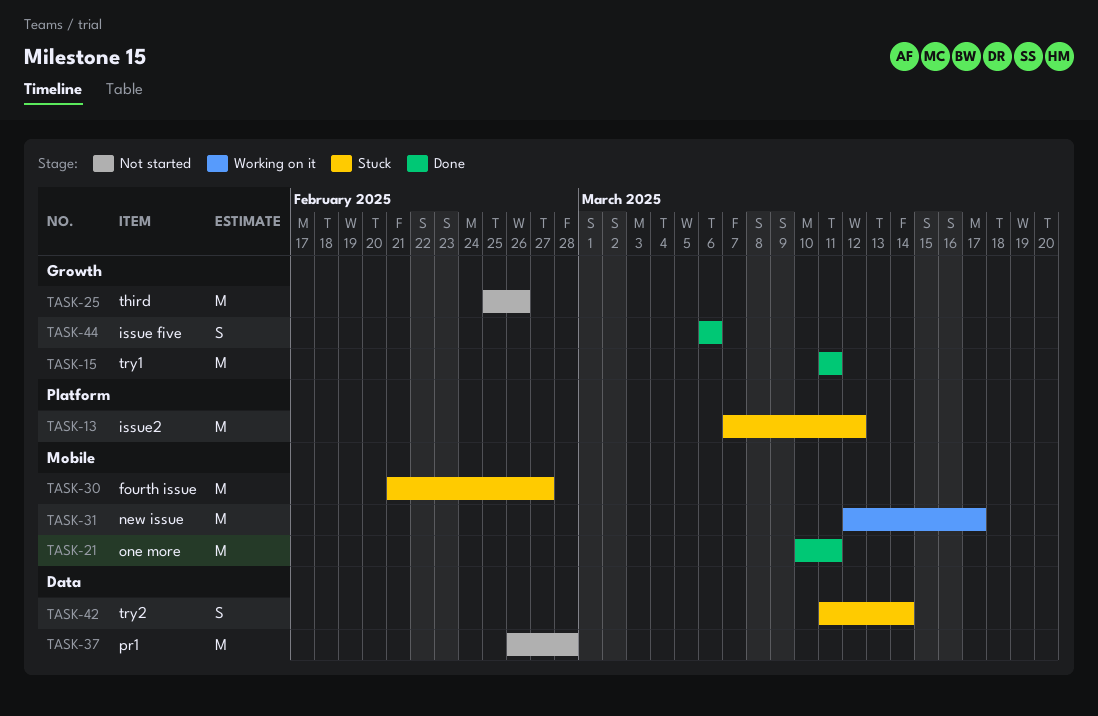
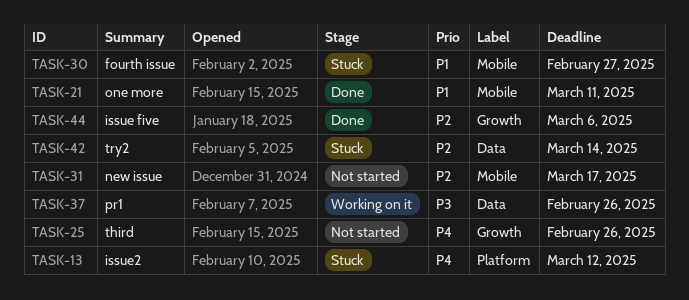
TASK-15: present -> none
TASK-31, status: Working on it -> Not started
TASK-37, status: Not started -> Working on it
TASK-37, due: Feb 28 -> Feb 26

